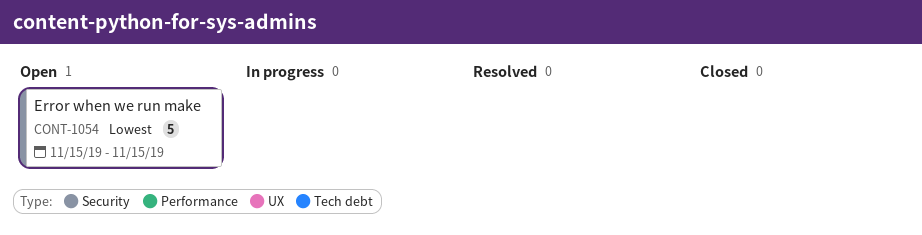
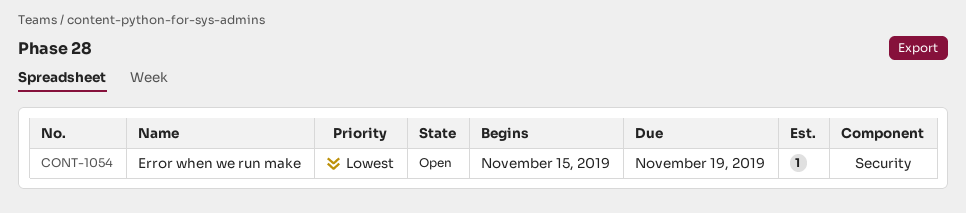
CONT-1054, estimate: 5 -> 1
CONT-1054, due: Nov 15 -> Nov 19

